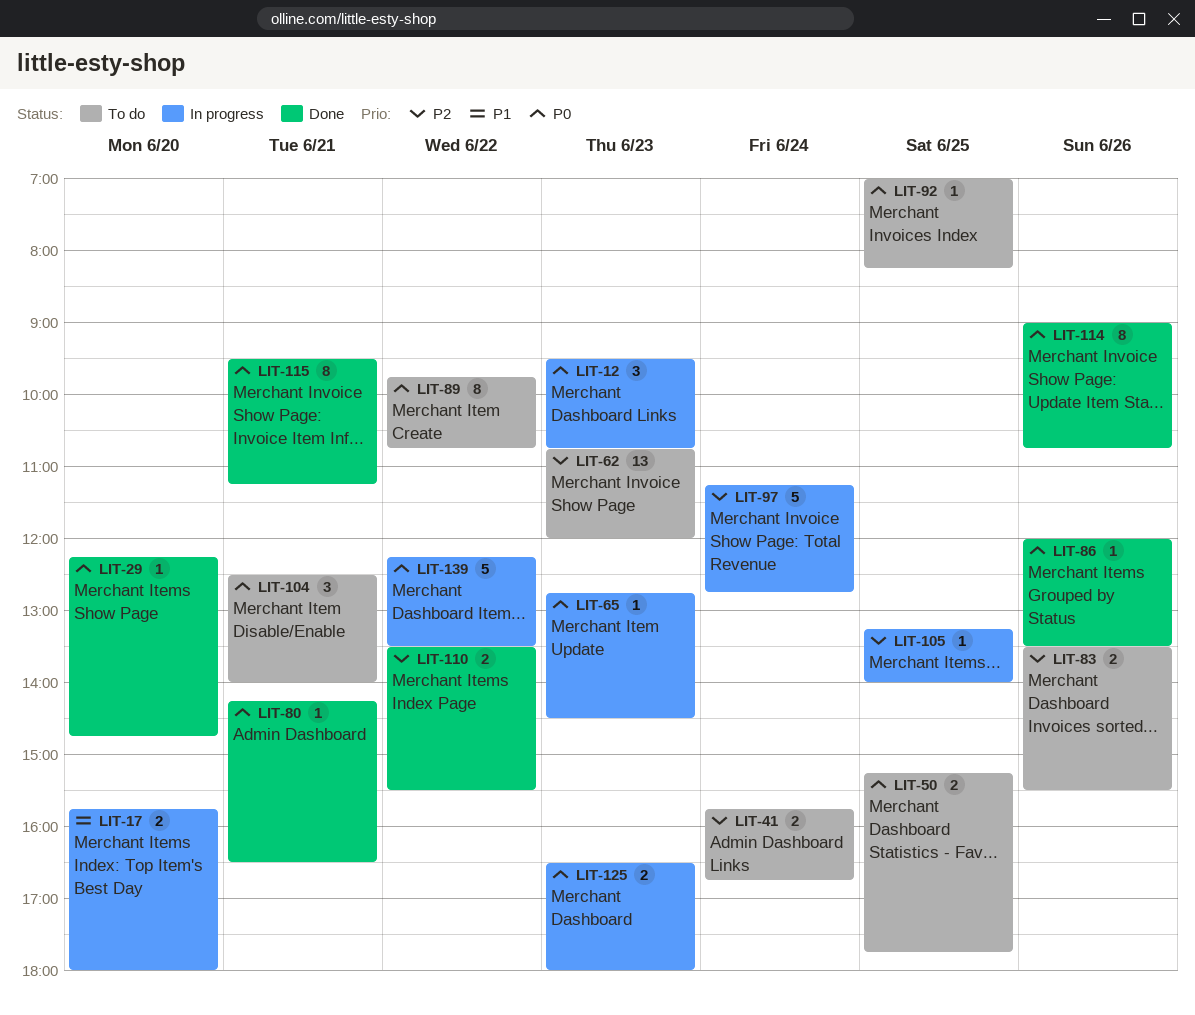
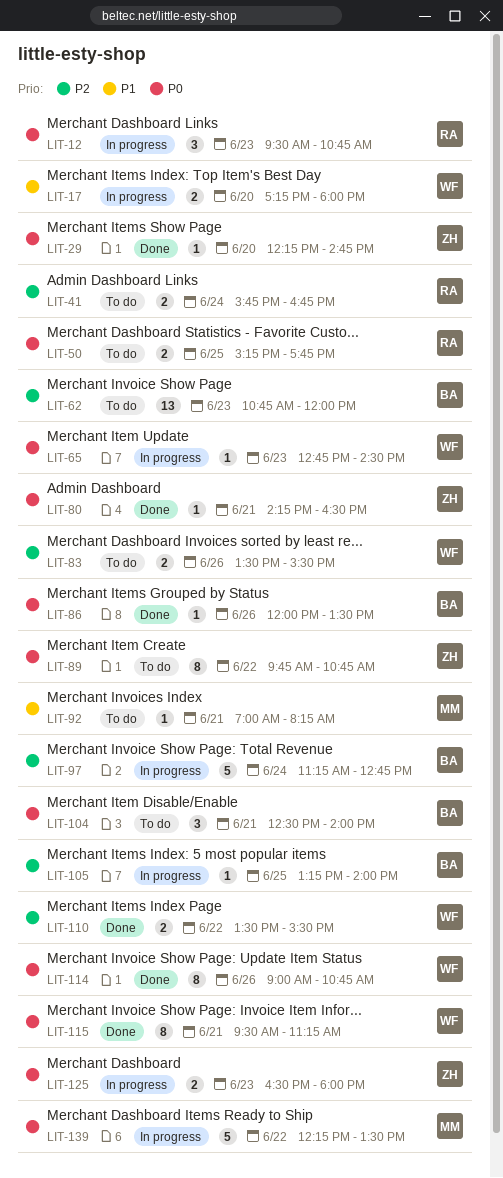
LIT-17, begins: 15:45 -> 17:15
LIT-92, priority: P0 -> P1
LIT-92, day: Jun 25 -> Jun 21

